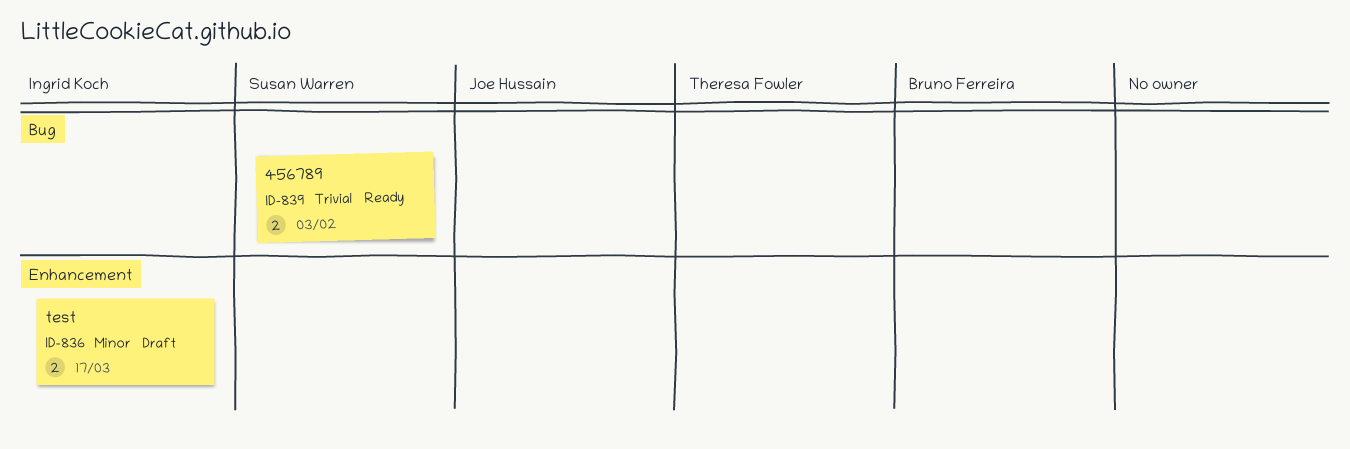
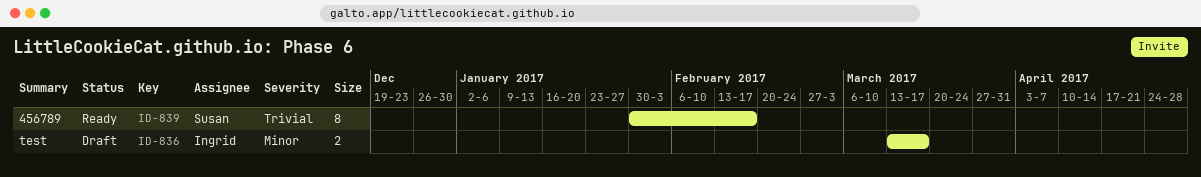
ID-839, estimate: 2 -> 8
ID-839, due: Feb 3 -> Feb 17

